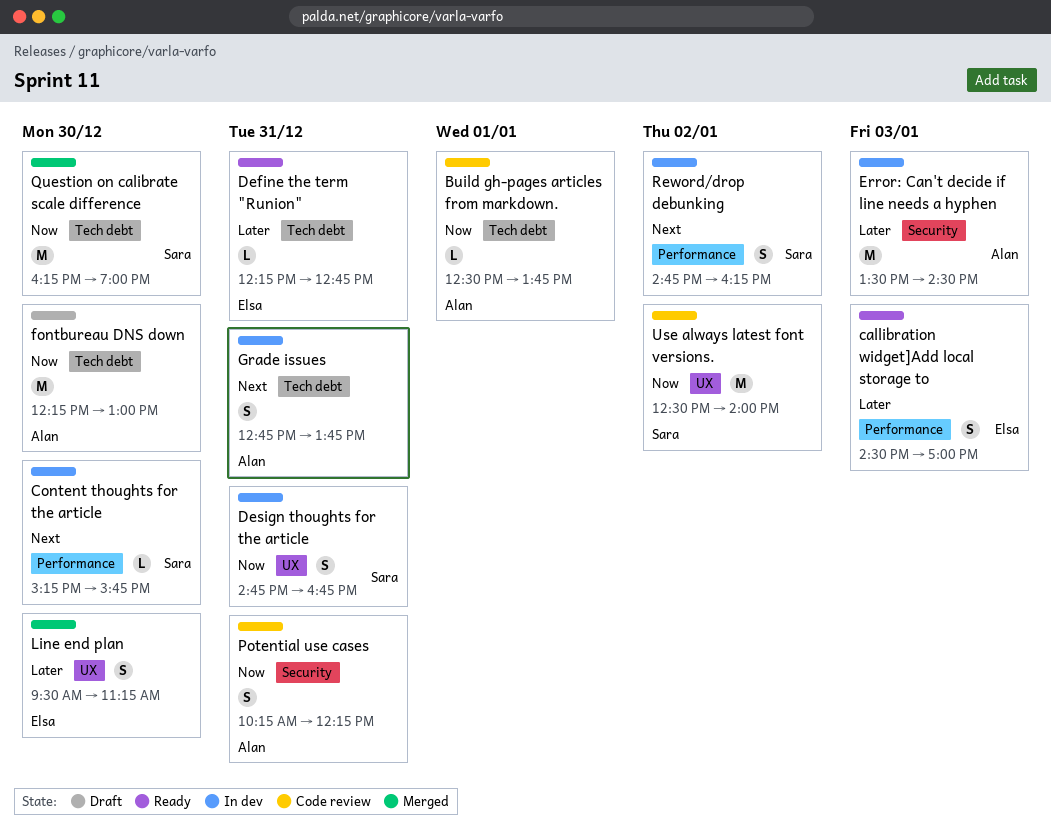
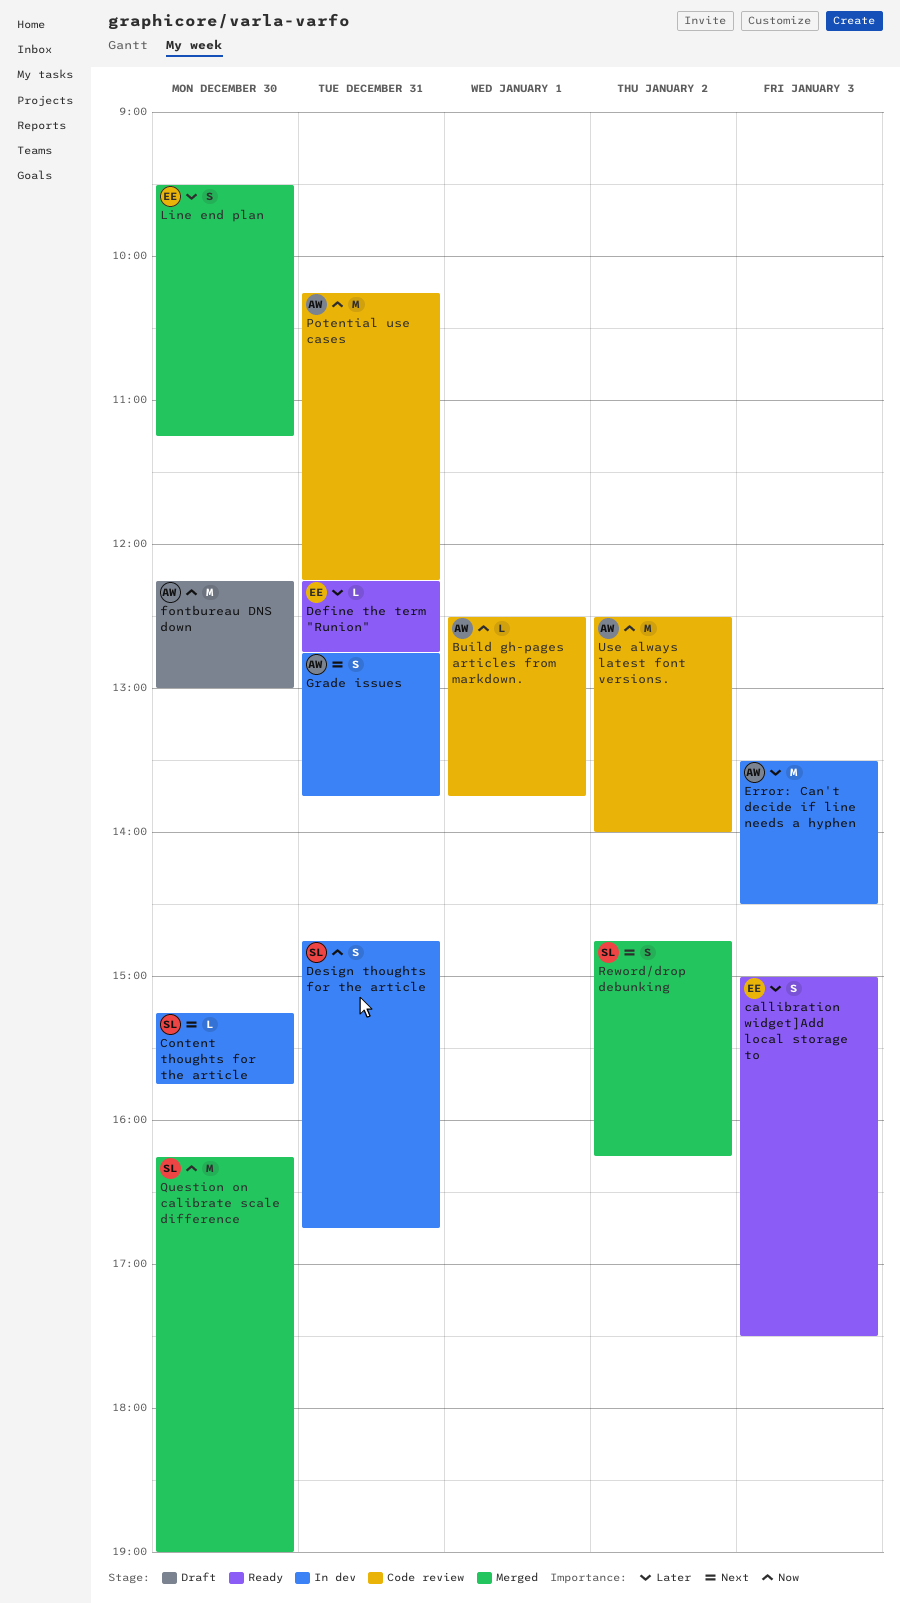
callibration widget]Add local storage to, begins: 14:30 -> 15:00
callibration widget]Add local storage to, ends: 17:00 -> 17:30
Potential use cases, estimate: S -> M
Reword/drop debunking, status: In dev -> Merged
Use always latest font versions., owner: Sara -> Alan

